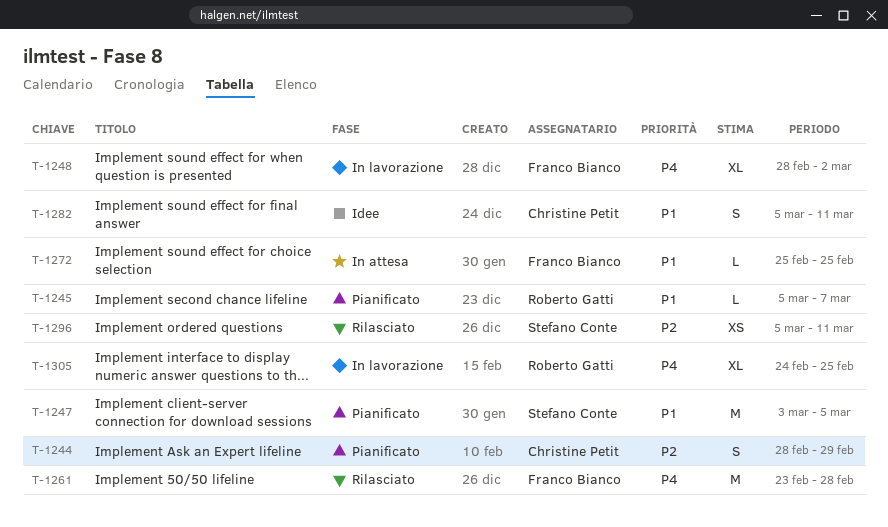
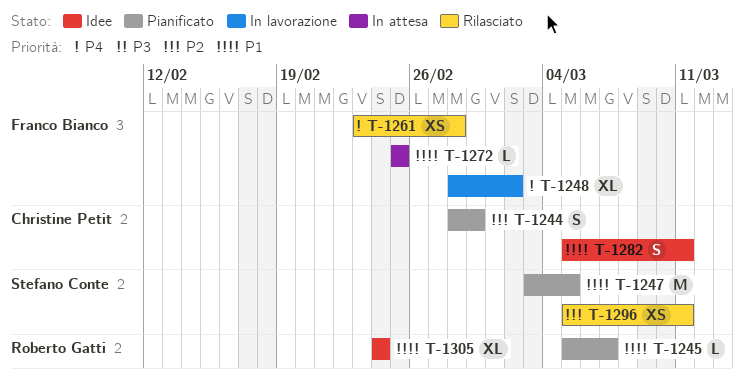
T-1261, estimate: M -> XS
T-1305, status: In lavorazione -> Idee
T-1305, priority: P4 -> P1
T-1305, due: Feb 25 -> Feb 24

